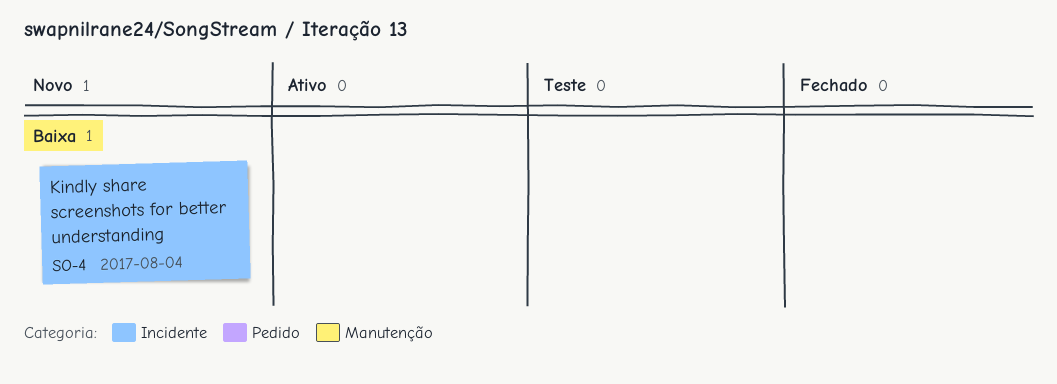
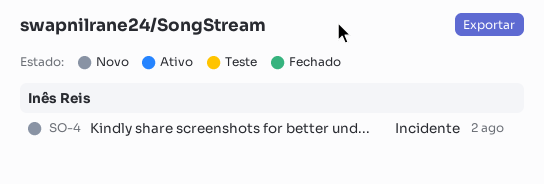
SO-4, due: Aug 4 -> Aug 2

